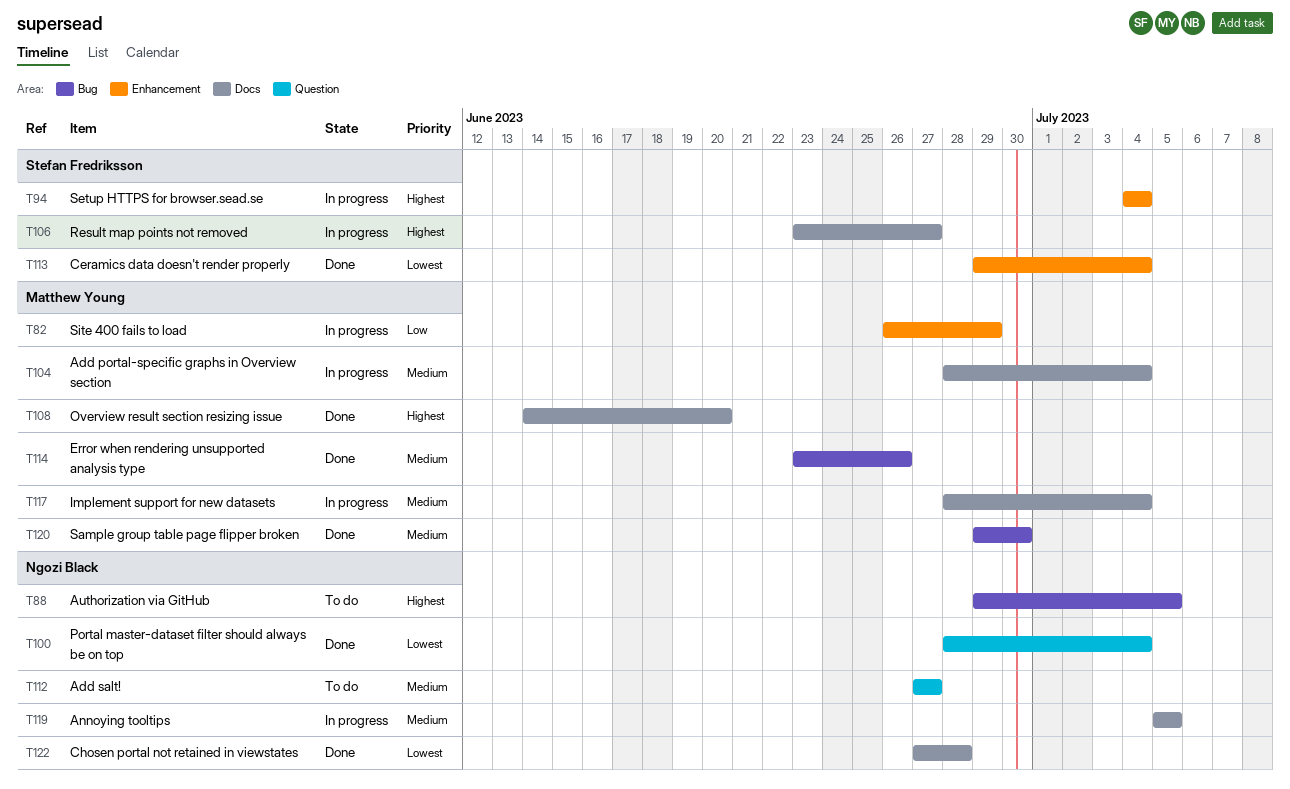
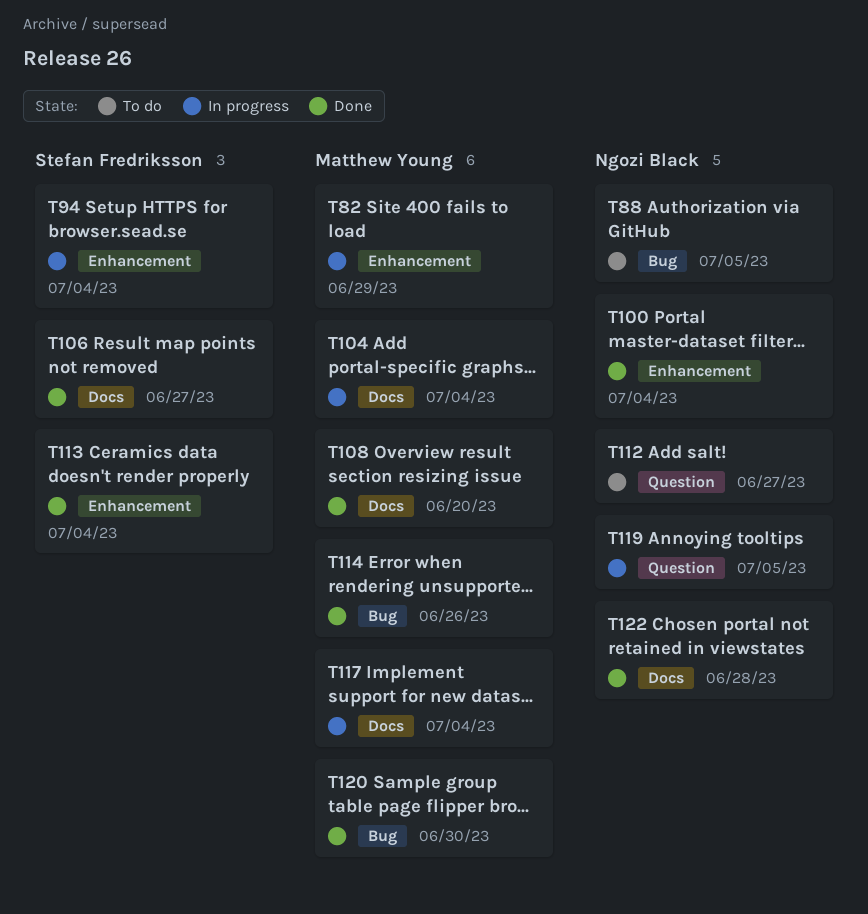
T100, label: Question -> Enhancement
T106, status: In progress -> Done
T119, label: Docs -> Question

